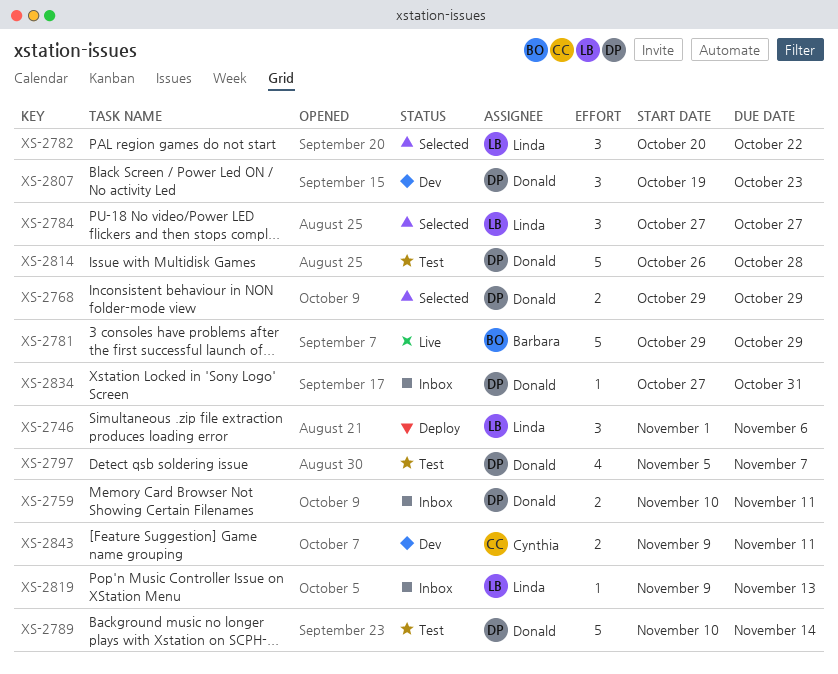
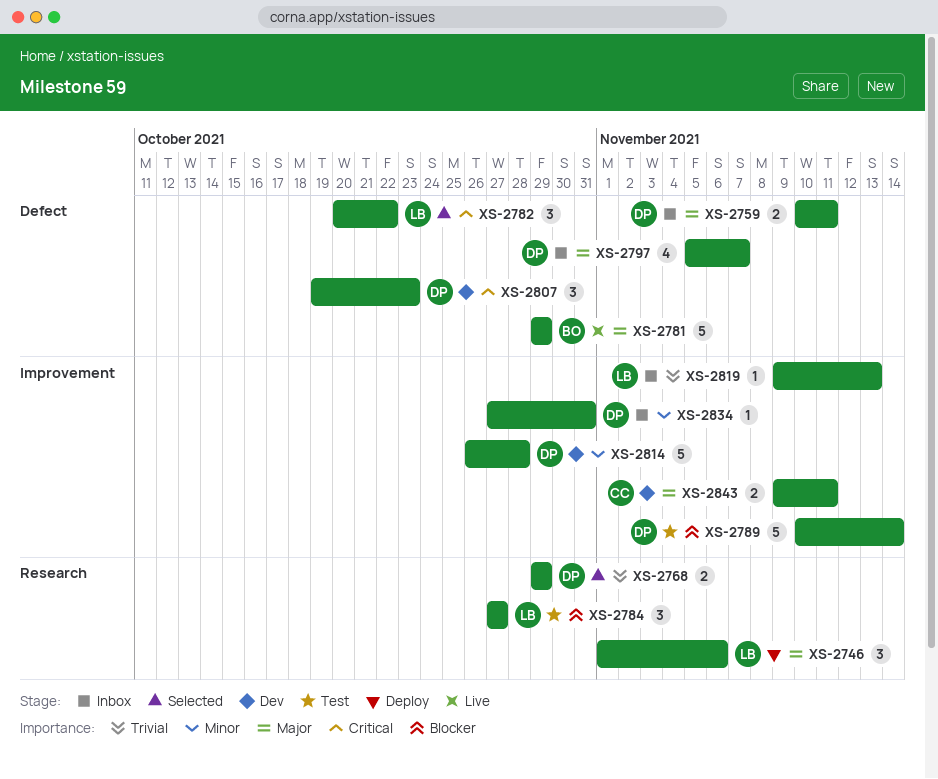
XS-2784, status: Selected -> Test
XS-2797, status: Test -> Inbox
XS-2814, status: Test -> Dev

